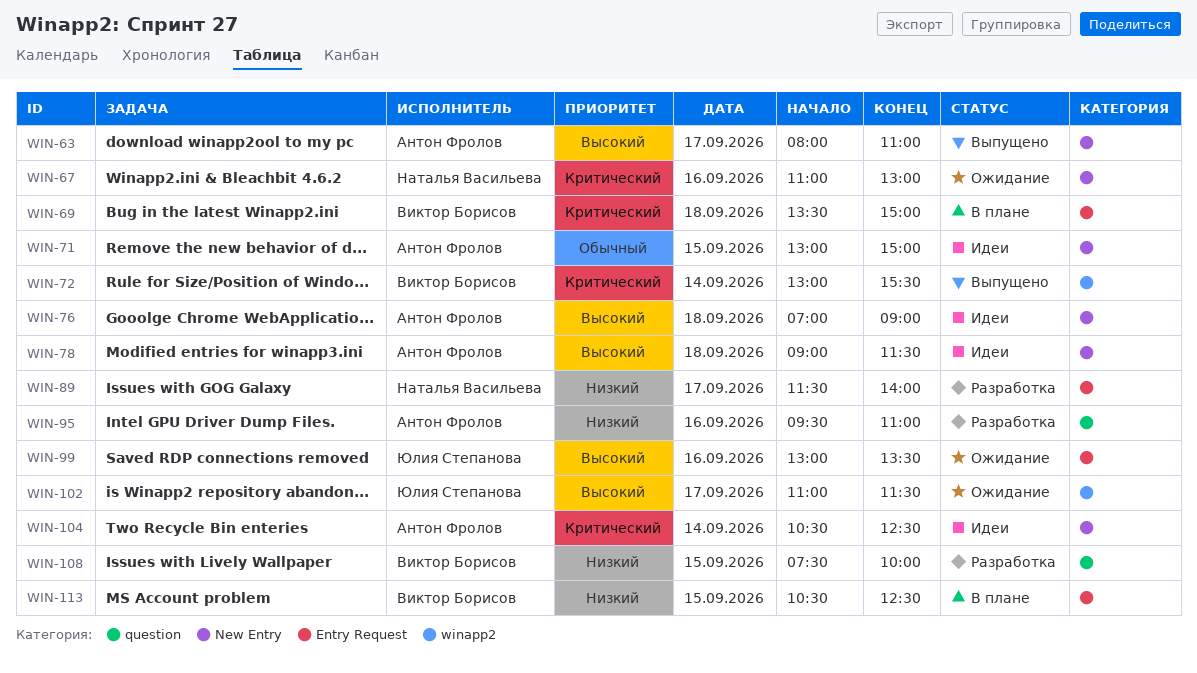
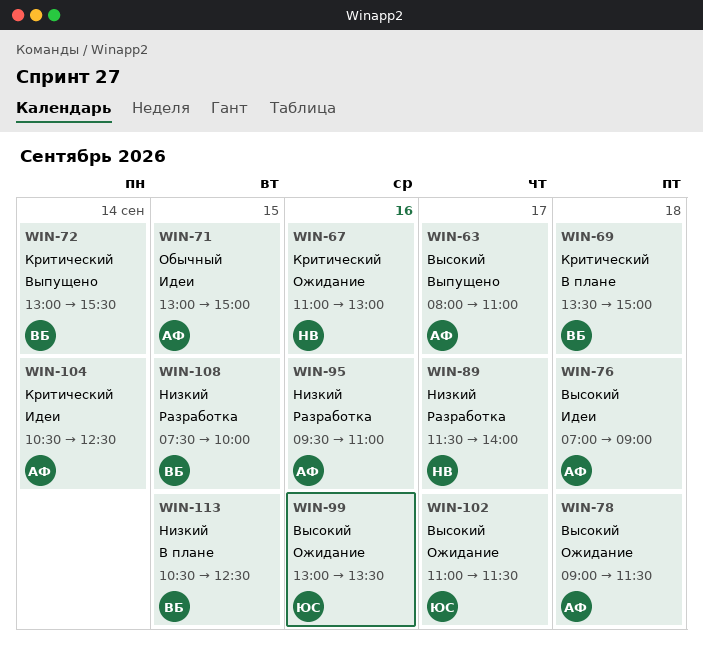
WIN-78, status: Идеи -> Ожидание

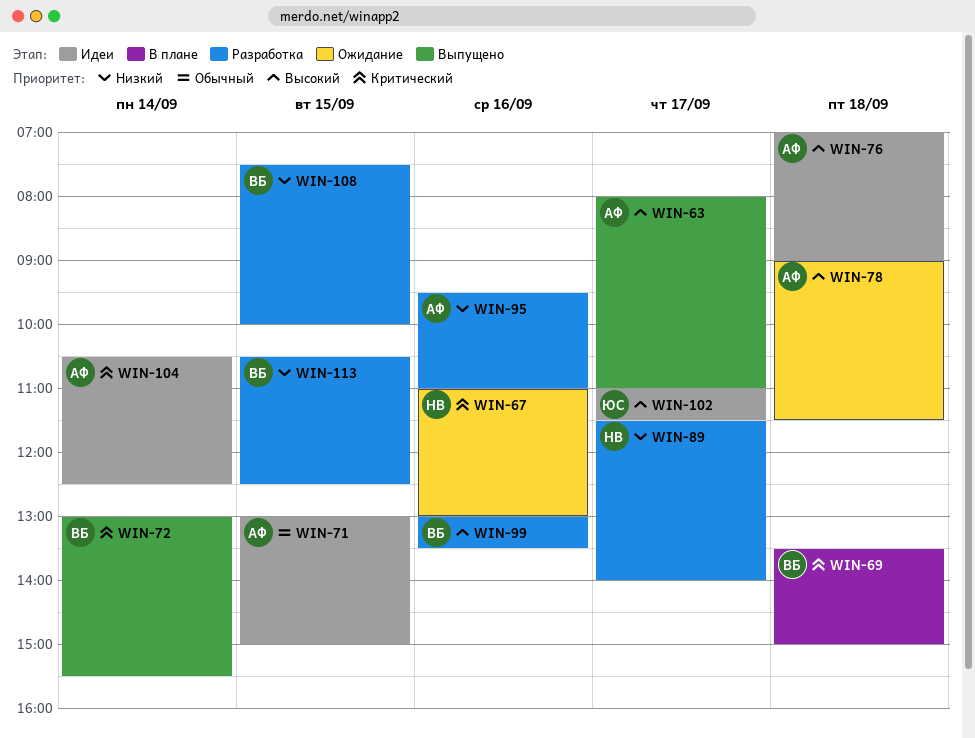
WIN-99, status: Ожидание -> Разработка
WIN-99, owner: ЮС -> ВБ
WIN-102, status: Ожидание -> Идеи
WIN-113, status: В плане -> Разработка

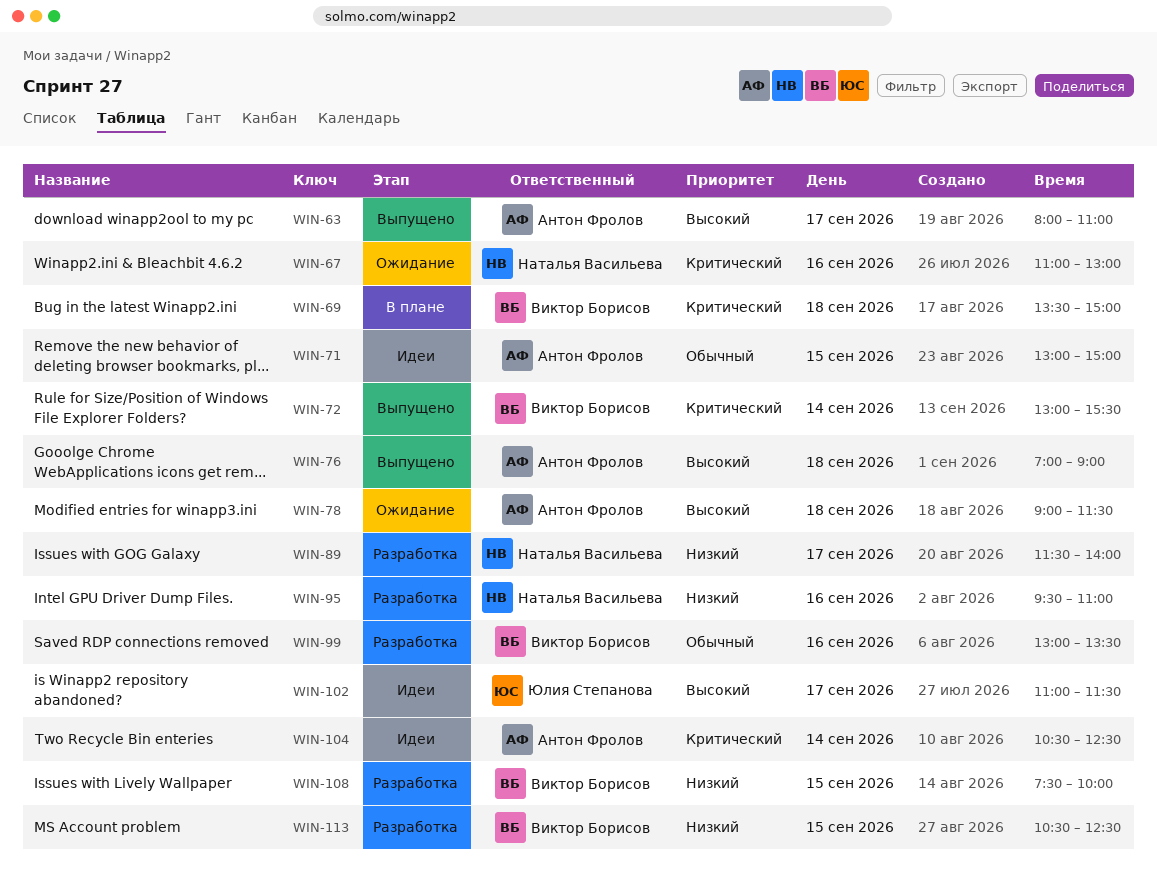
WIN-76, status: Идеи -> Выпущено
WIN-95, owner: Антон Фролов -> Наталья Васильева
WIN-99, priority: Высокий -> Обычный

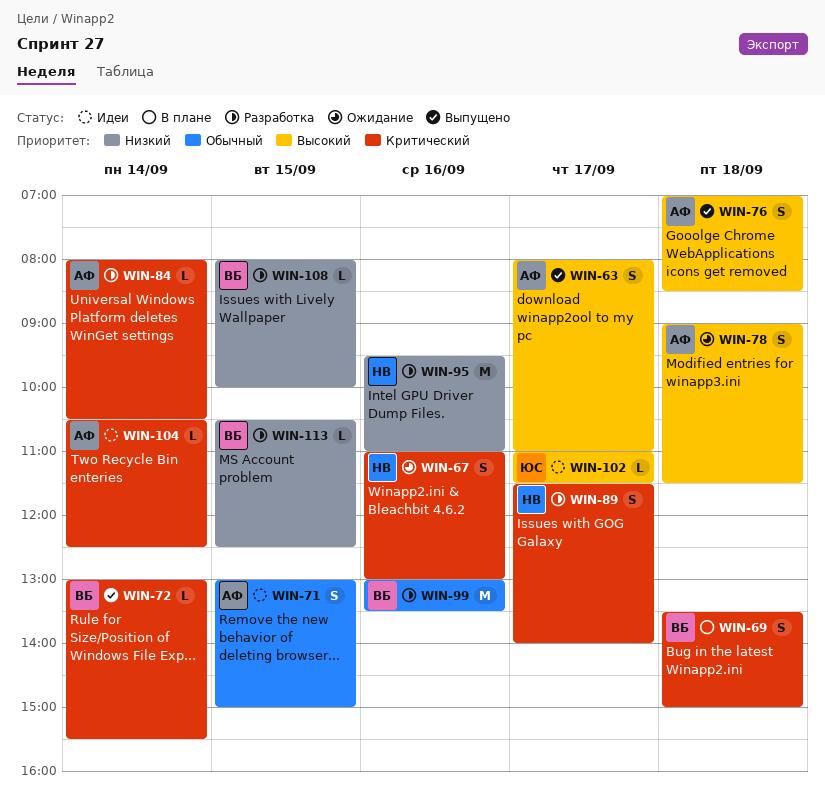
WIN-76, ends: 09:00 -> 08:30
WIN-84: none -> present
WIN-89, priority: Низкий -> Критический
WIN-108, begins: 07:30 -> 08:00

